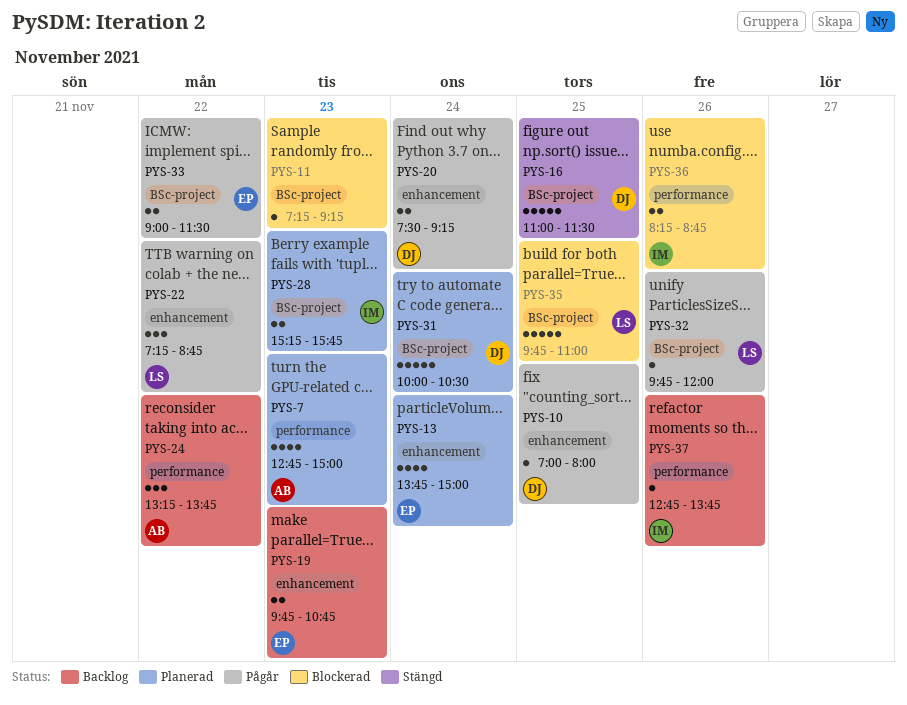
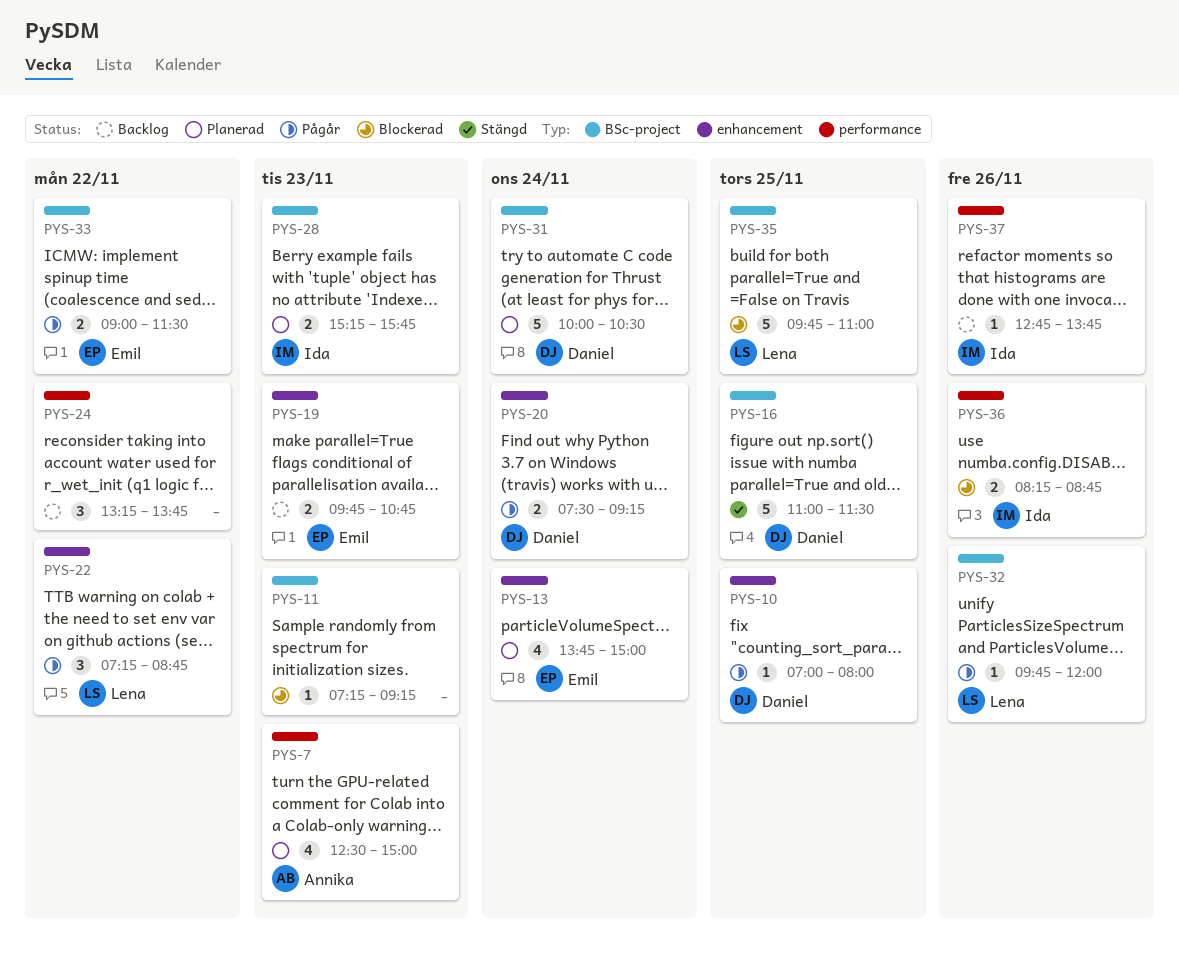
PYS-7, begins: 12:45 -> 12:30
PYS-24, owner: Annika -> none

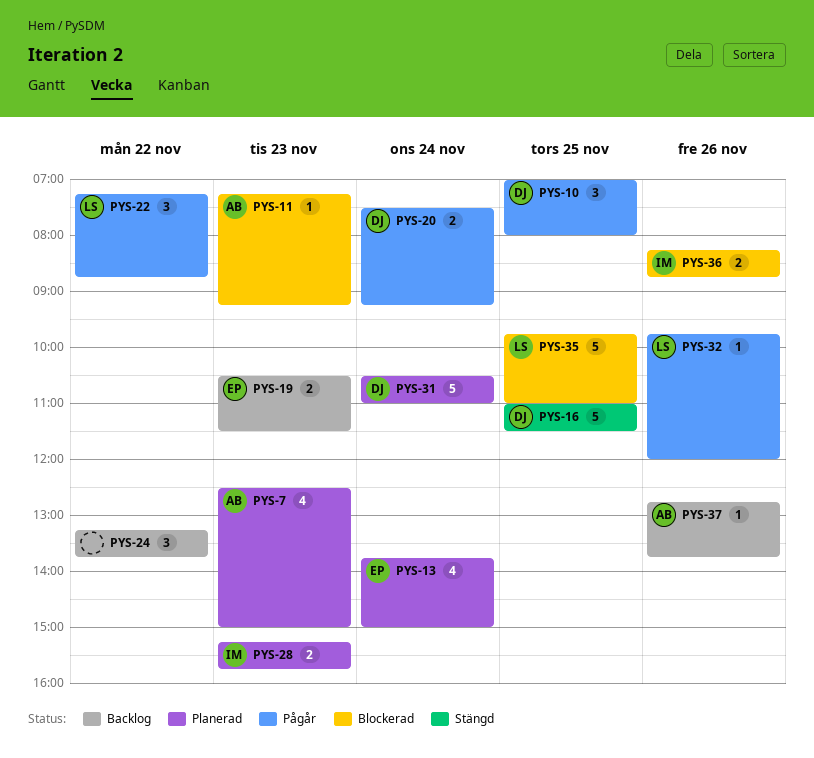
PYS-10, estimate: 1 -> 3
PYS-11, owner: none -> Annika
PYS-19, begins: 09:45 -> 10:30
PYS-19, ends: 10:45 -> 11:30
PYS-31, begins: 10:00 -> 10:30
PYS-31, ends: 10:30 -> 11:00
PYS-33: present -> none
PYS-37, owner: Ida -> Annika

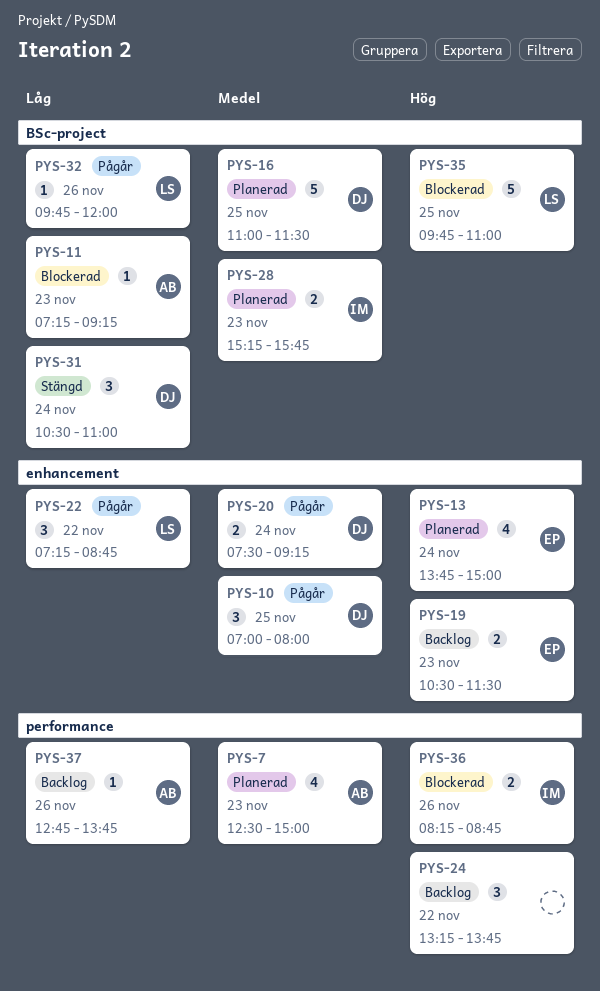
PYS-16, status: Stängd -> Planerad
PYS-31, status: Planerad -> Stängd
PYS-31, estimate: 5 -> 3

